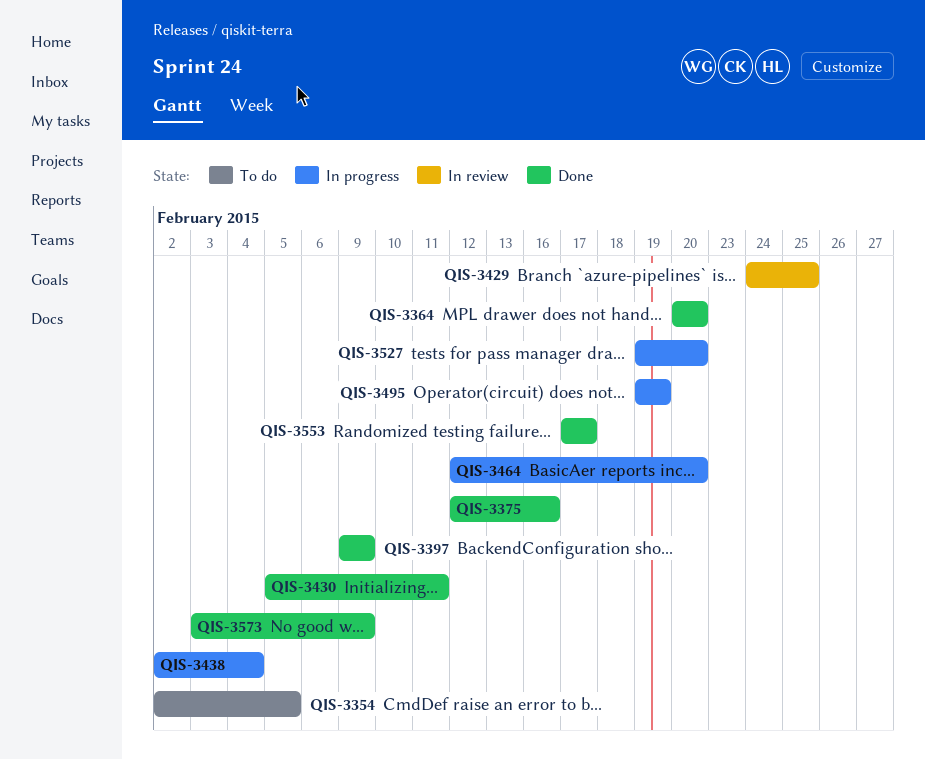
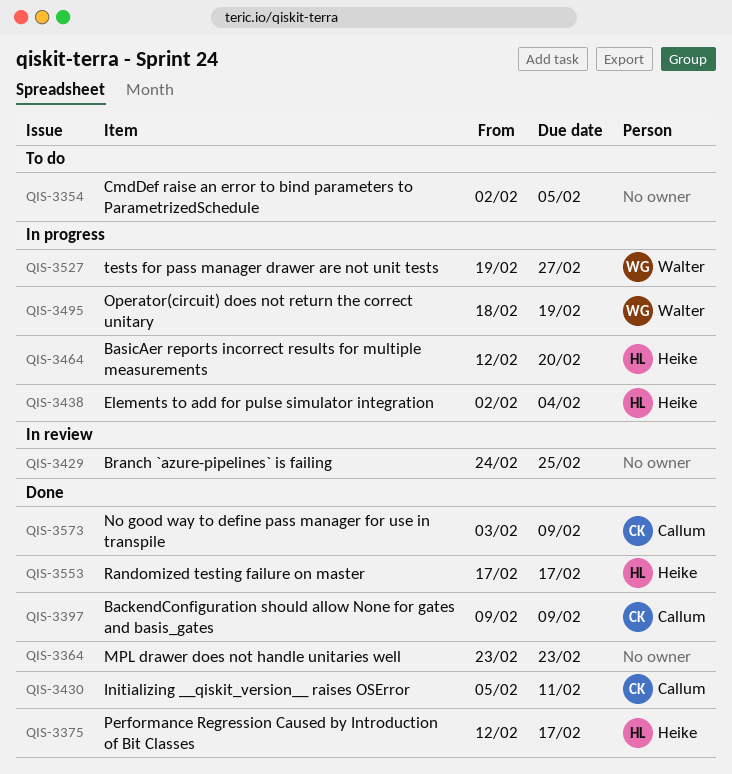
QIS-3364, start: Feb 20 -> Feb 23
QIS-3364, due: Feb 20 -> Feb 23
QIS-3375, due: Feb 16 -> Feb 17
QIS-3495, start: Feb 19 -> Feb 18
QIS-3527, due: Feb 20 -> Feb 27

